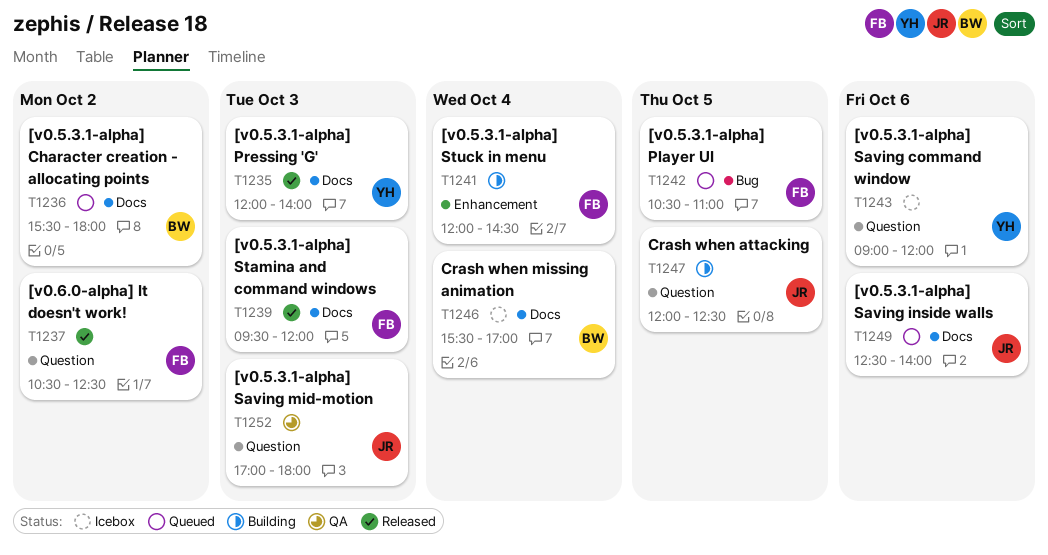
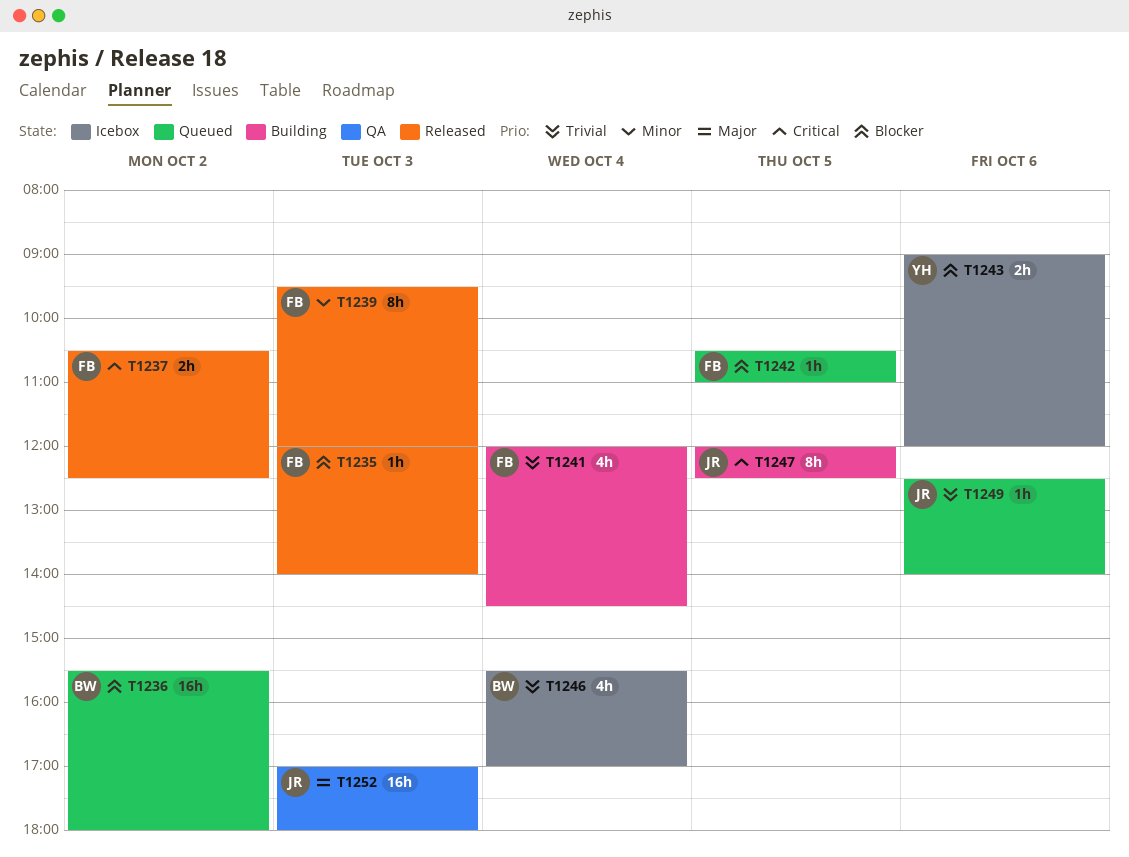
T1235, owner: YH -> FB

